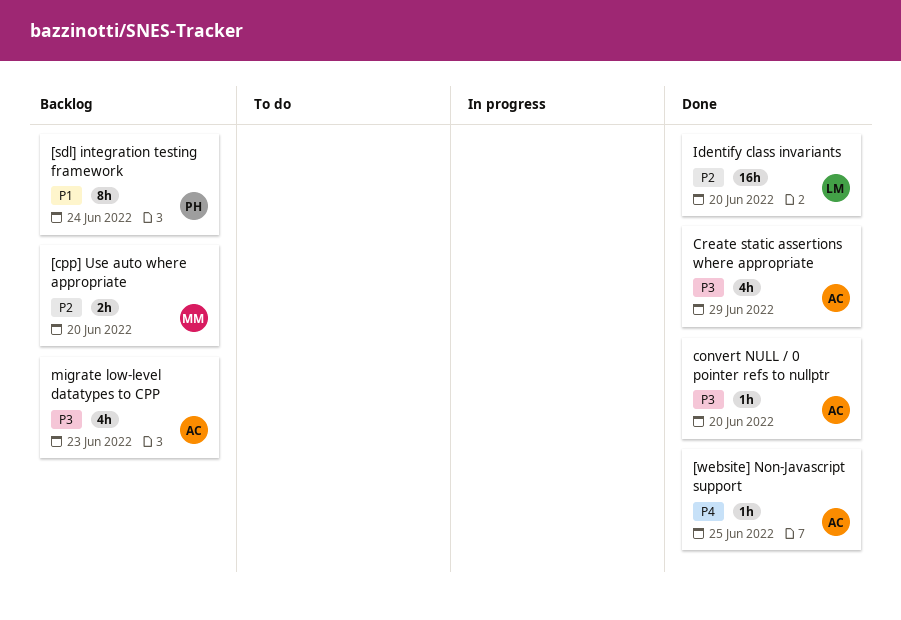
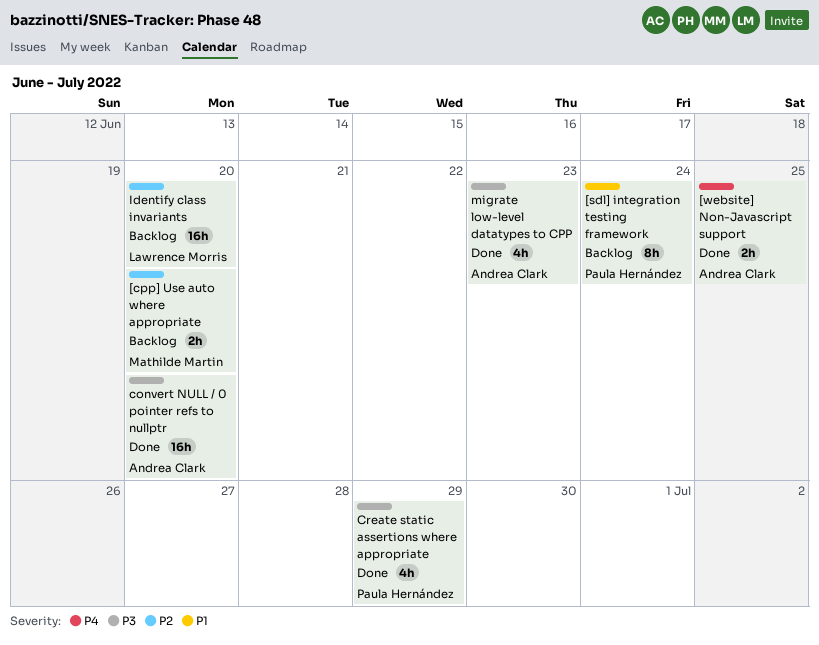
[website] Non-Javascript support, estimate: 1h -> 2h
convert NULL / 0 pointer refs to nullptr, estimate: 1h -> 16h
Create static assertions where appropriate, owner: Andrea Clark -> Paula Hernández
Identify class invariants, status: Done -> Backlog
migrate low-level datatypes to CPP, status: Backlog -> Done

